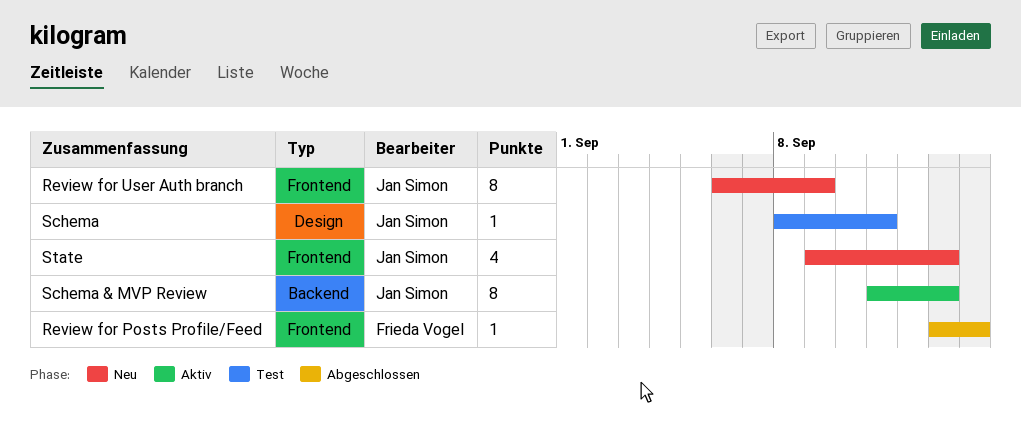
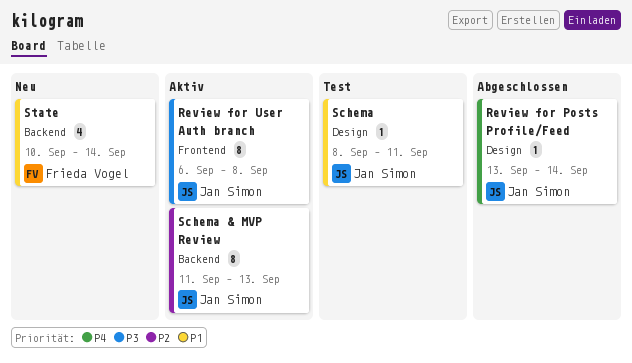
Review for Posts Profile/Feed, owner: Frieda Vogel -> Jan Simon
Review for Posts Profile/Feed, label: Frontend -> Design
Review for User Auth branch, status: Neu -> Aktiv
Review for User Auth branch, due: Sep 9 -> Sep 8
State, owner: Jan Simon -> Frieda Vogel
State, label: Frontend -> Backend
State, start: Sep 9 -> Sep 10
State, due: Sep 13 -> Sep 14

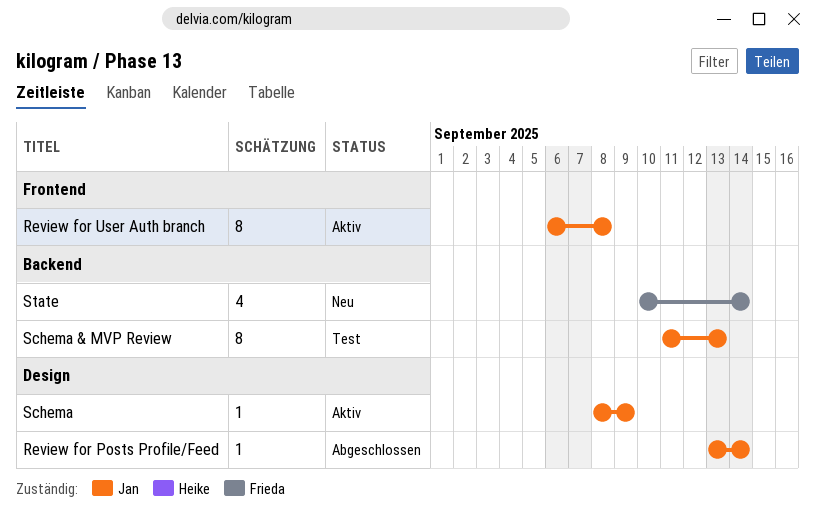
Schema, status: Test -> Aktiv
Schema, due: Sep 11 -> Sep 9
Schema & MVP Review, status: Aktiv -> Test

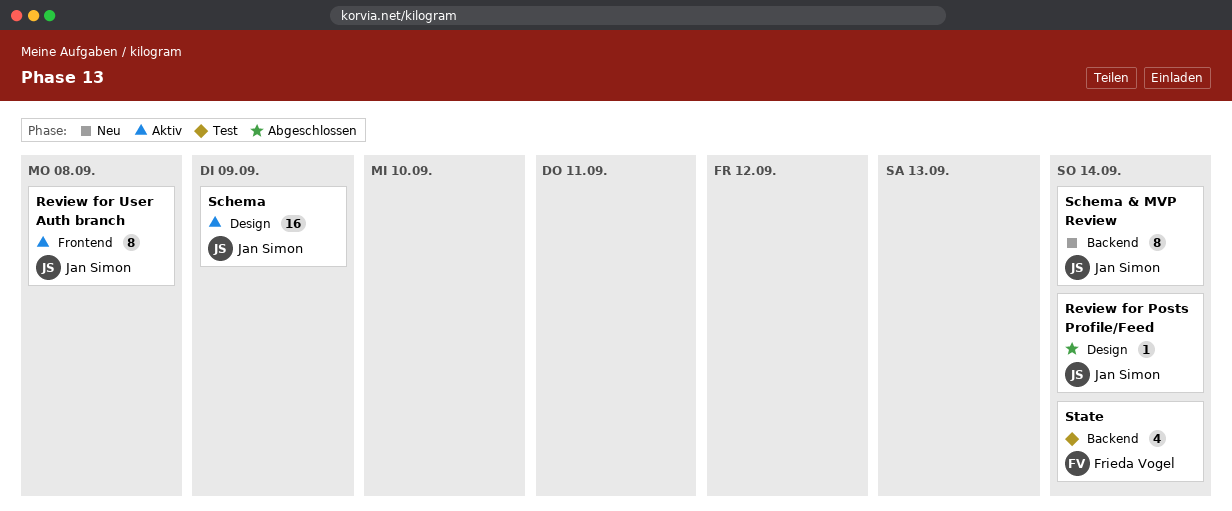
Schema, estimate: 1 -> 16
Schema & MVP Review, status: Test -> Neu
Schema & MVP Review, due: Sep 13 -> Sep 14
State, status: Neu -> Test

